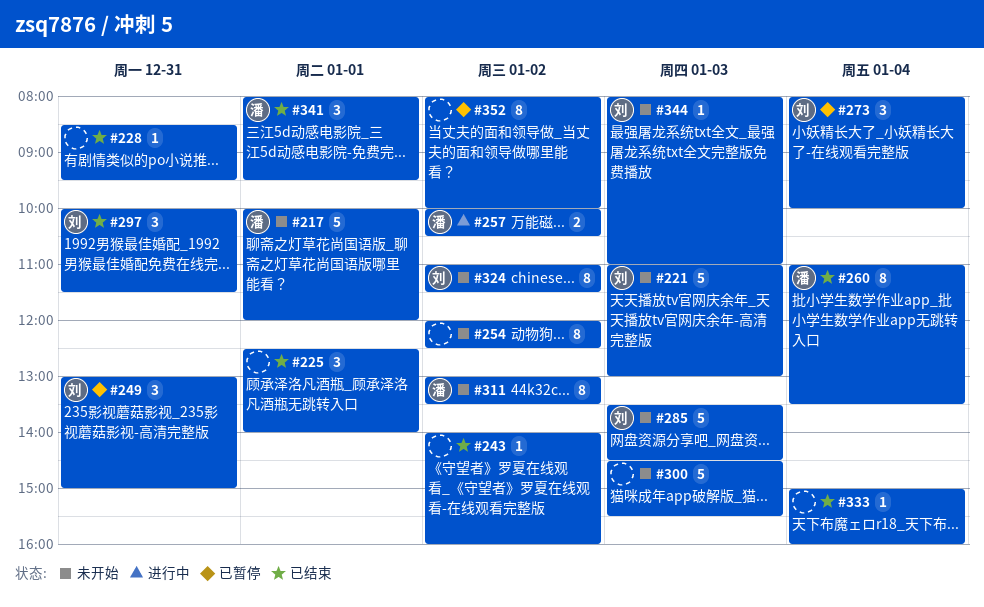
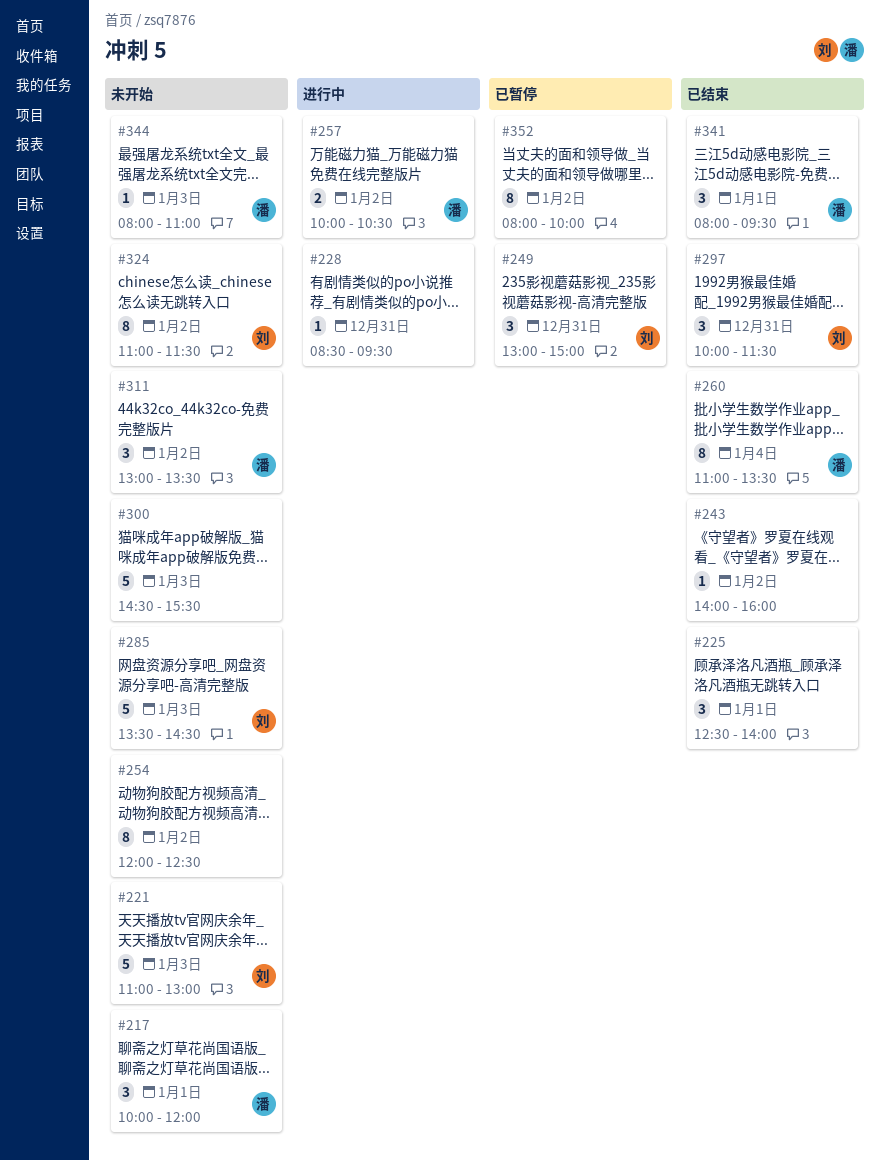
#217, estimate: 5 -> 3
#228, status: 已结束 -> 进行中
#273: present -> none
#311, estimate: 8 -> 3
#333: present -> none
#344, owner: 刘 -> 潘

